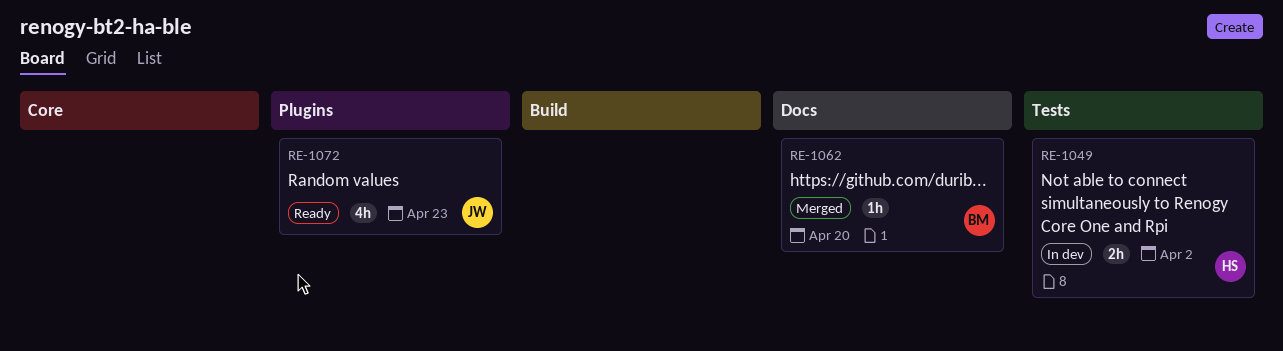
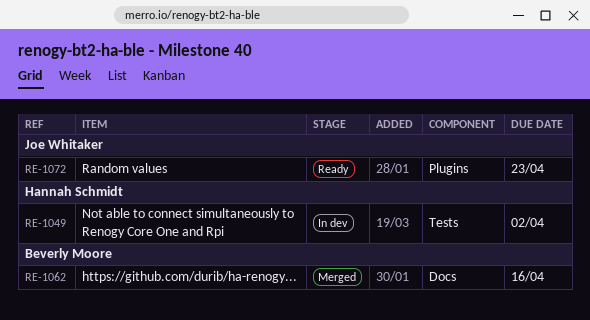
RE-1062, due: Apr 20 -> Apr 16

